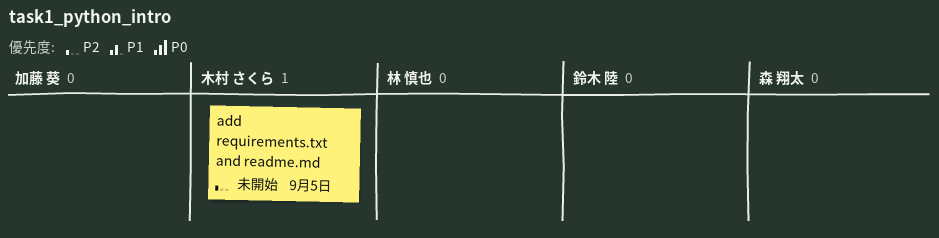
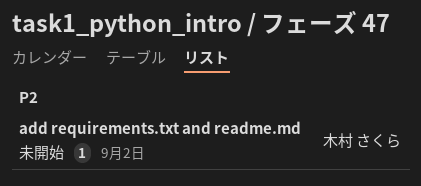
add requirements.txt and readme.md, due: Sep 5 -> Sep 2

